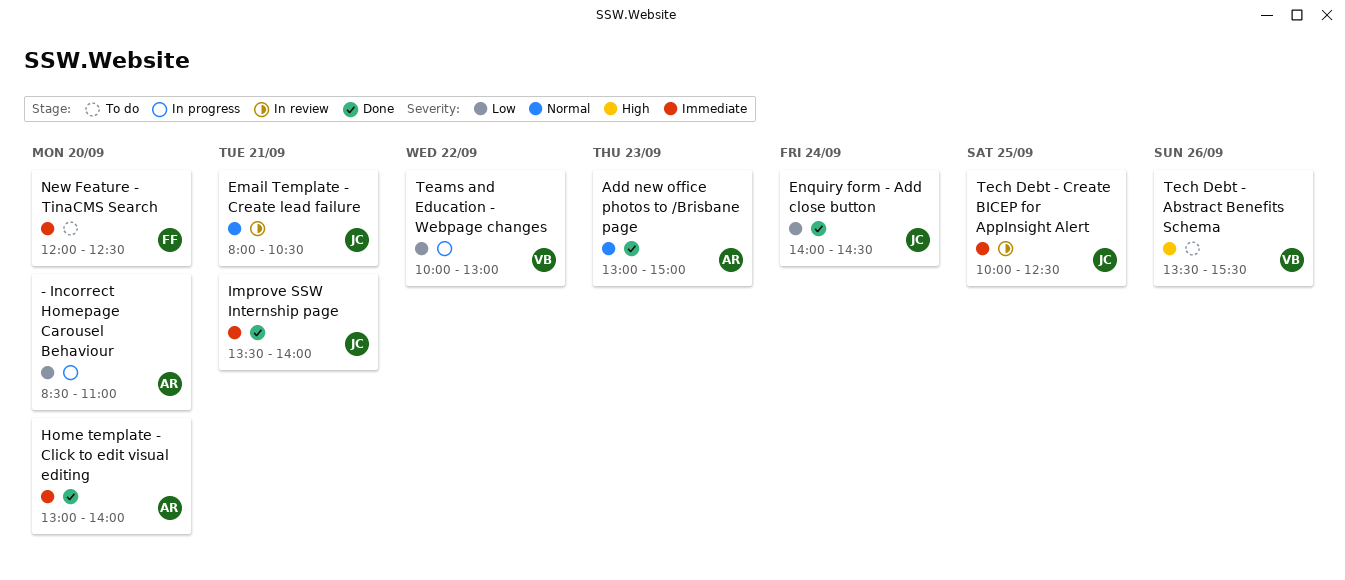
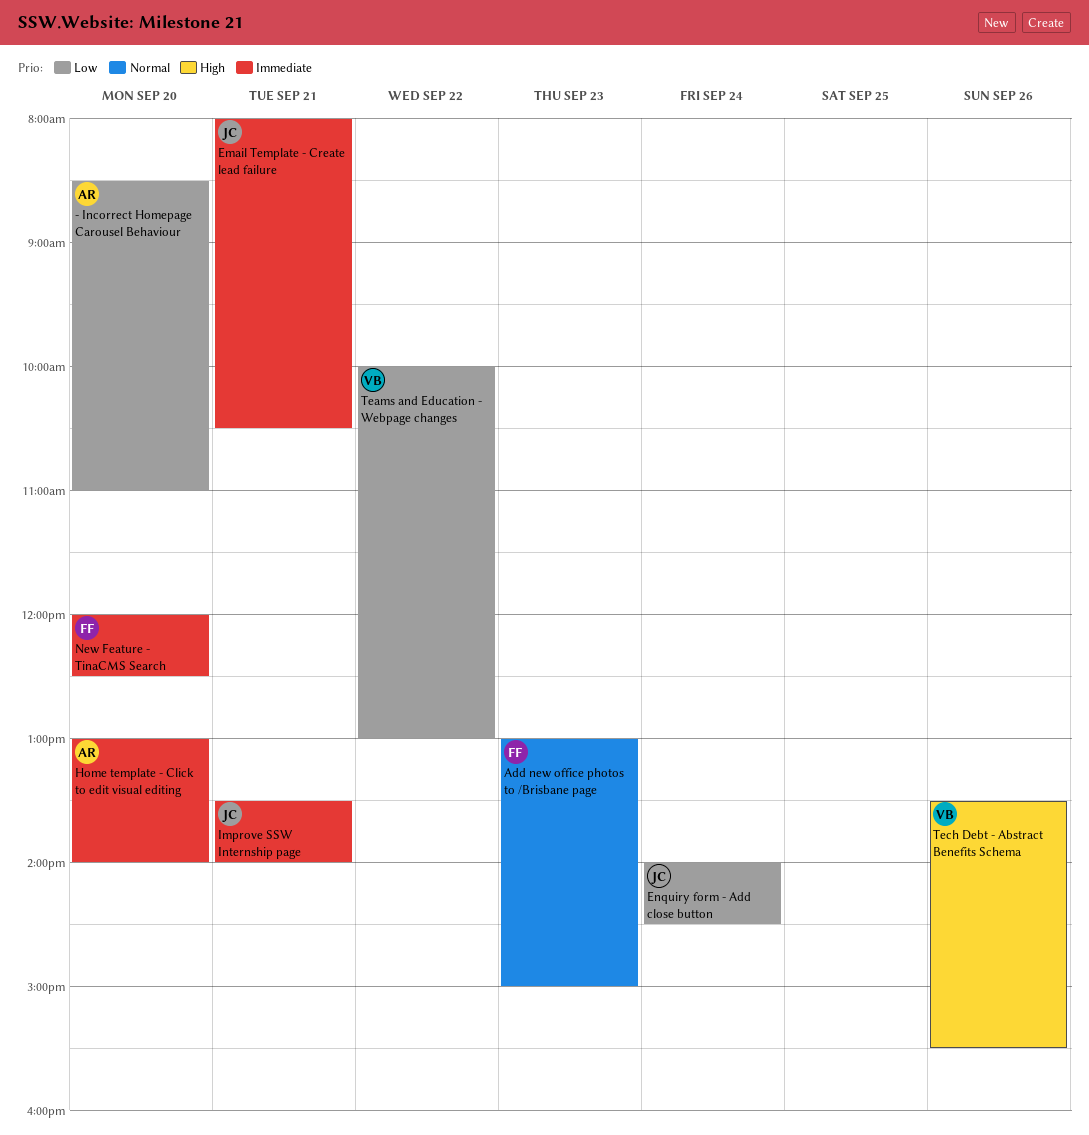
Add new office photos to /Brisbane page, owner: AR -> FF
Email Template - Create lead failure, priority: Normal -> Immediate
Tech Debt - Create BICEP for AppInsight Alert: present -> none

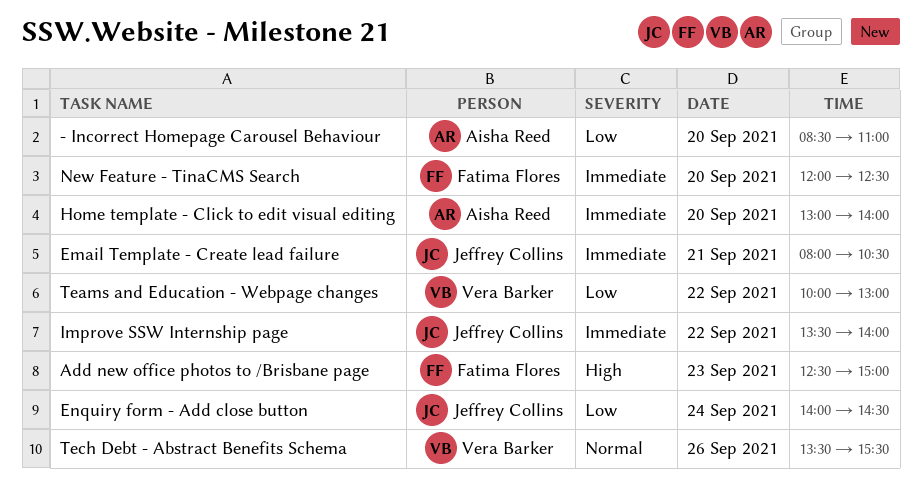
Add new office photos to /Brisbane page, priority: Normal -> High
Add new office photos to /Brisbane page, begins: 13:00 -> 12:30
Improve SSW Internship page, day: Sep 21 -> Sep 22
Tech Debt - Abstract Benefits Schema, priority: High -> Normal

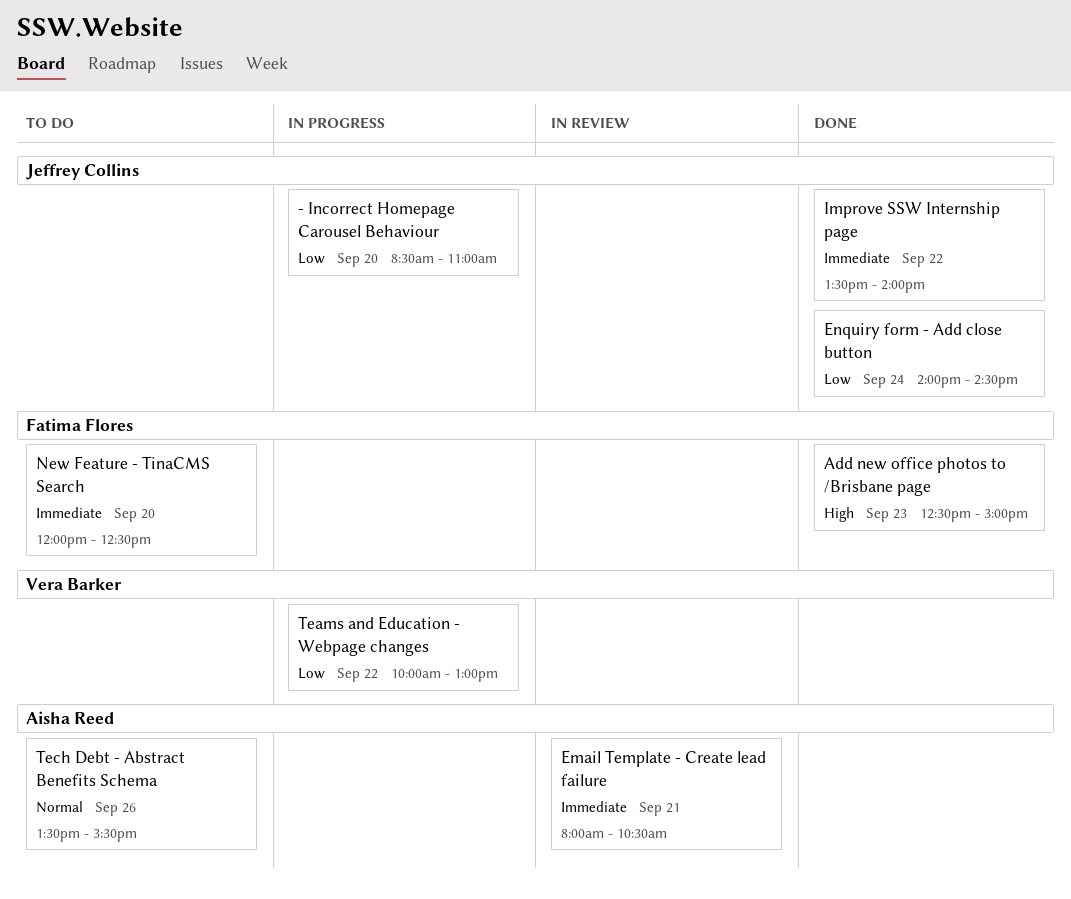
- Incorrect Homepage Carousel Behaviour, owner: Aisha Reed -> Jeffrey Collins
Email Template - Create lead failure, owner: Jeffrey Collins -> Aisha Reed
Home template - Click to edit visual editing: present -> none
Tech Debt - Abstract Benefits Schema, owner: Vera Barker -> Aisha Reed

